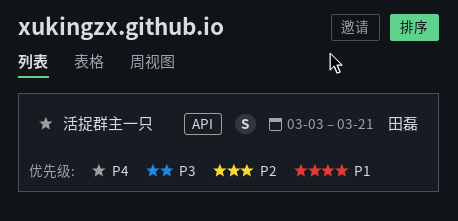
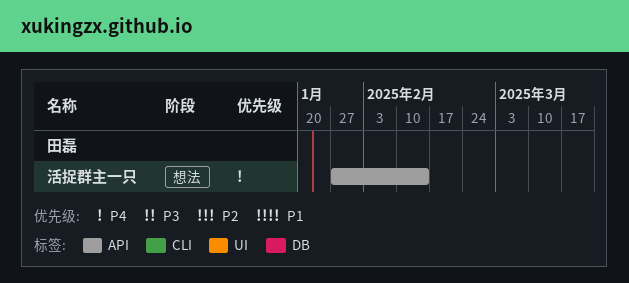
活捉群主一只, start: Mar 3 -> Jan 27
活捉群主一只, due: Mar 21 -> Feb 14

